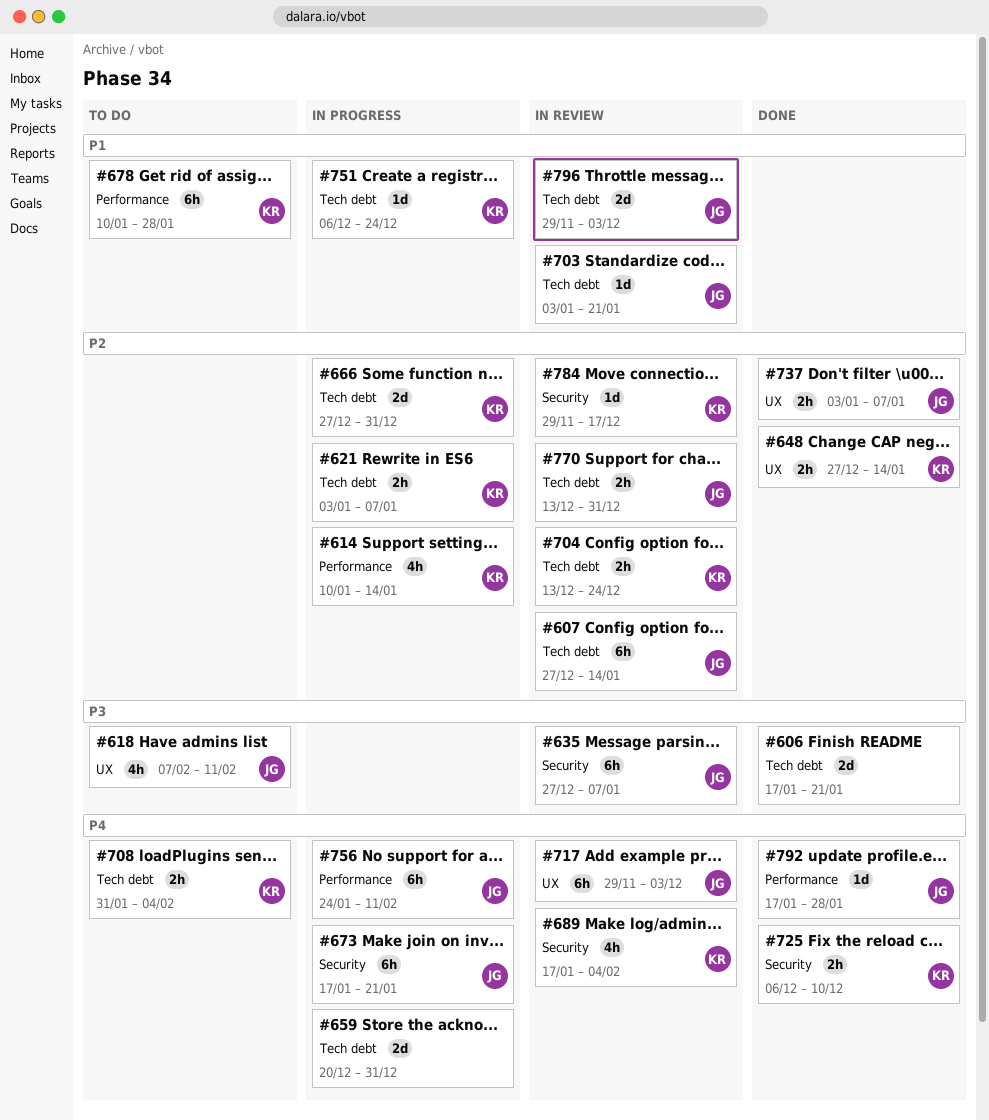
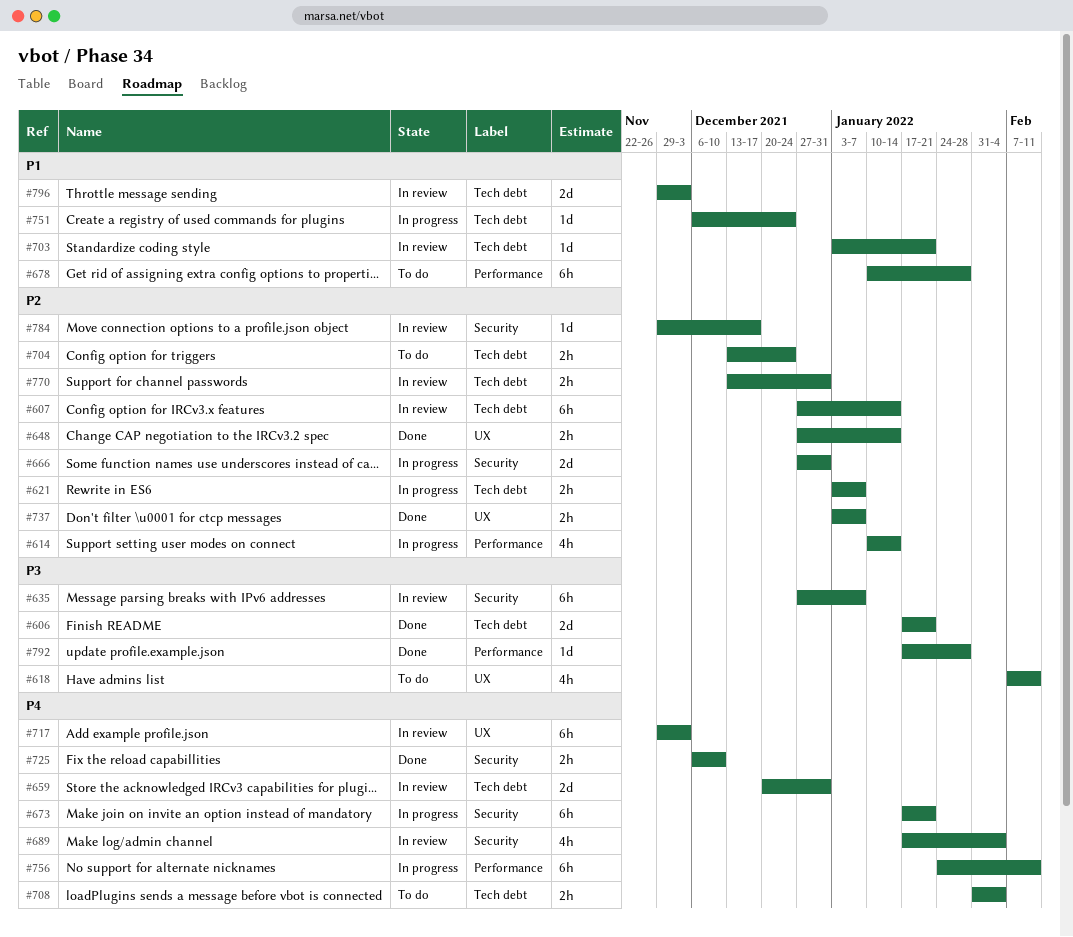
#659, status: In progress -> In review
#666, label: Tech debt -> Security
#704, status: In review -> To do
#792, priority: P4 -> P3

